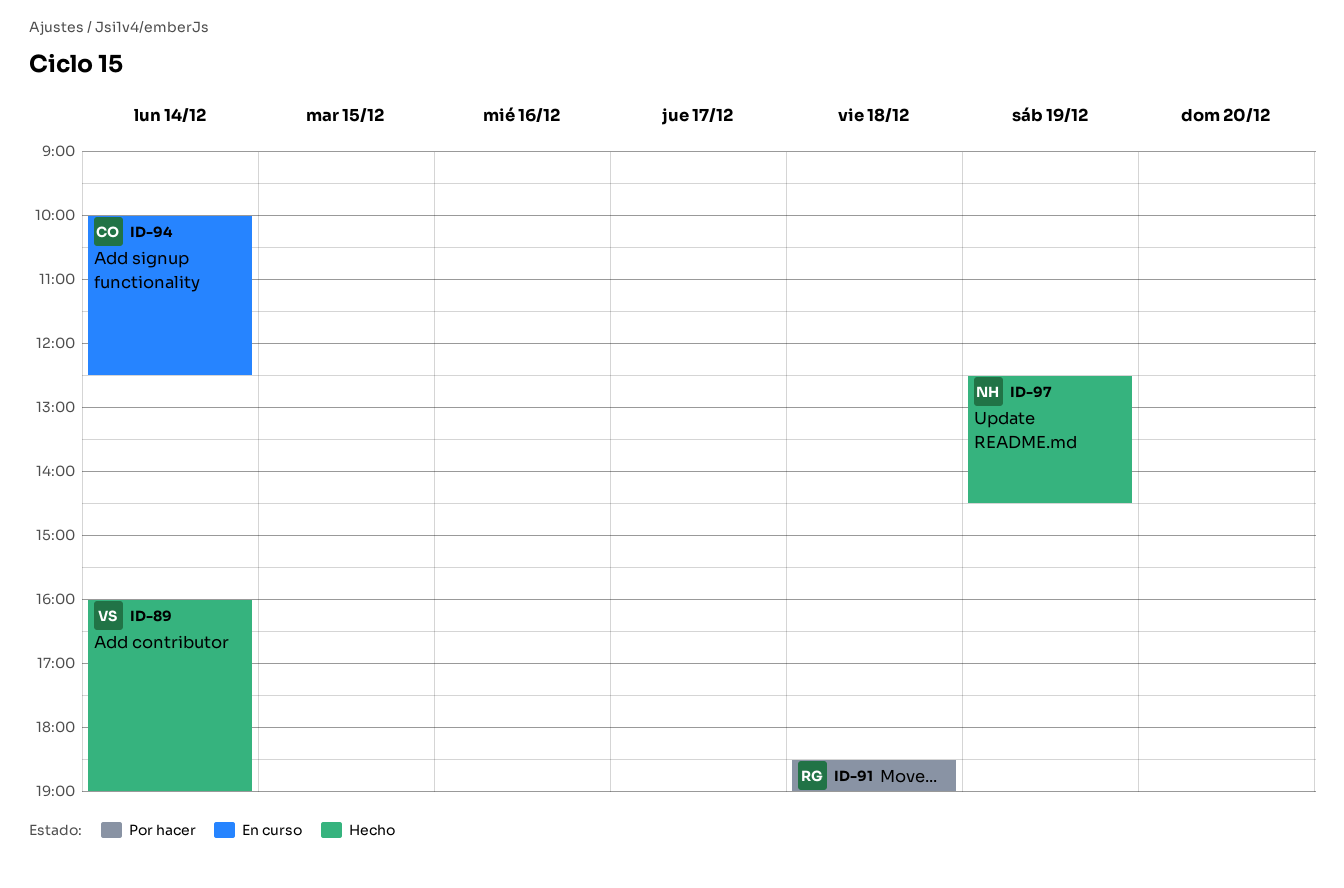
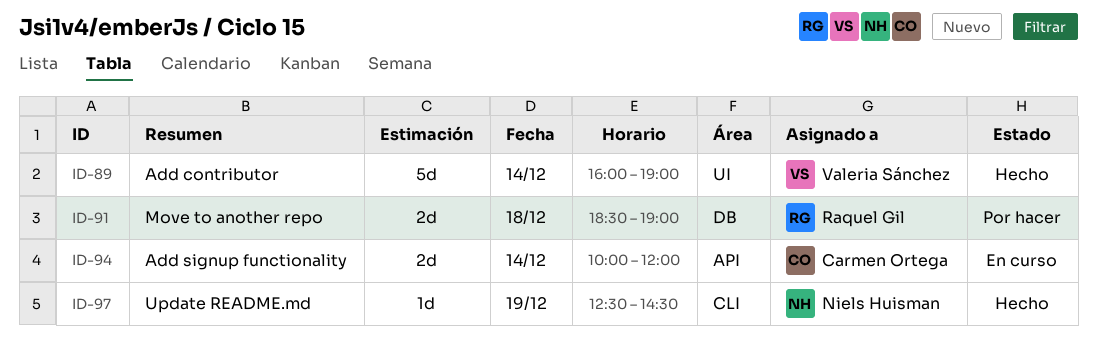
ID-94, ends: 12:30 -> 12:00

